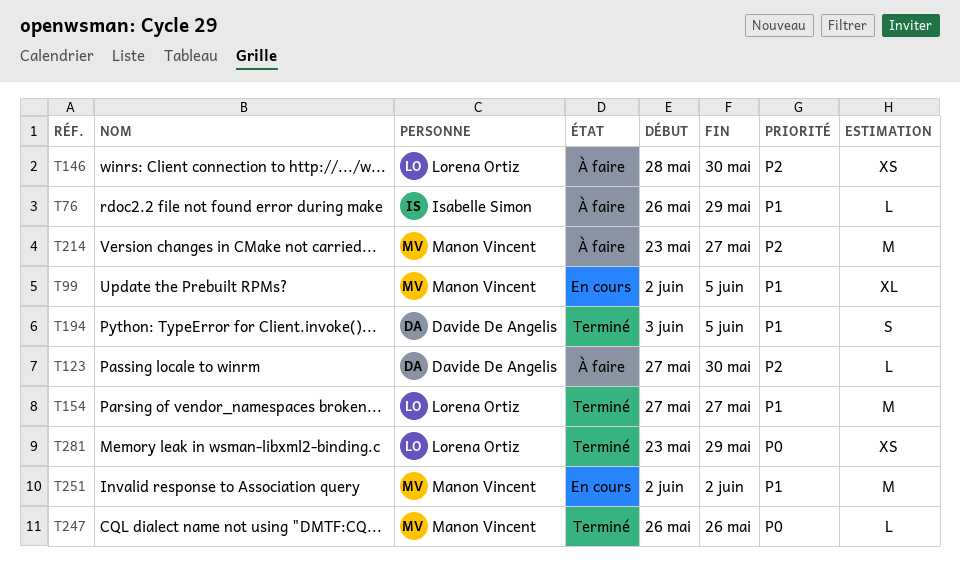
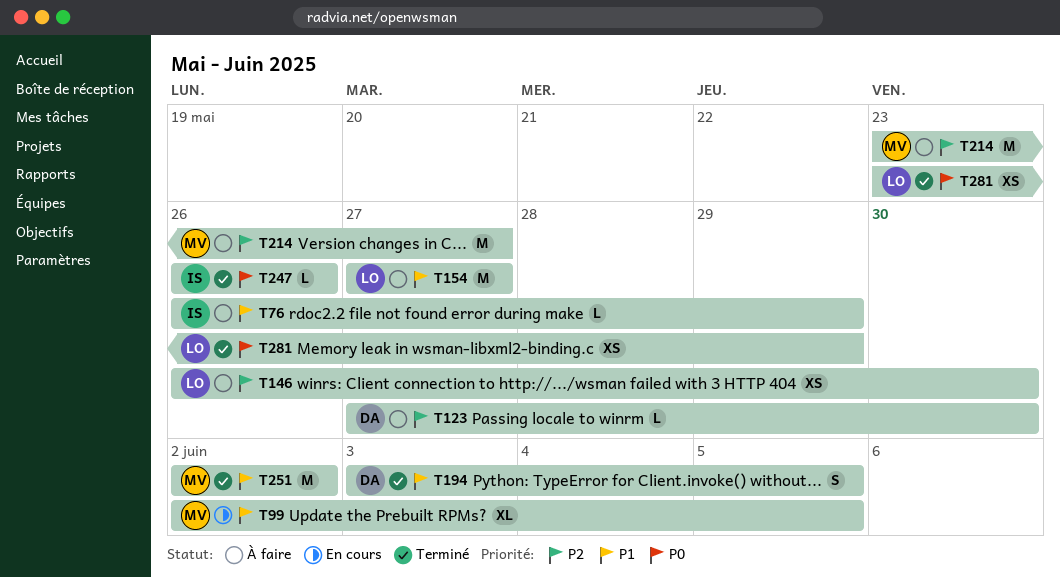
T146, start: May 28 -> May 26
T154, status: Terminé -> À faire
T247, owner: Manon Vincent -> Isabelle Simon
T251, status: En cours -> Terminé

